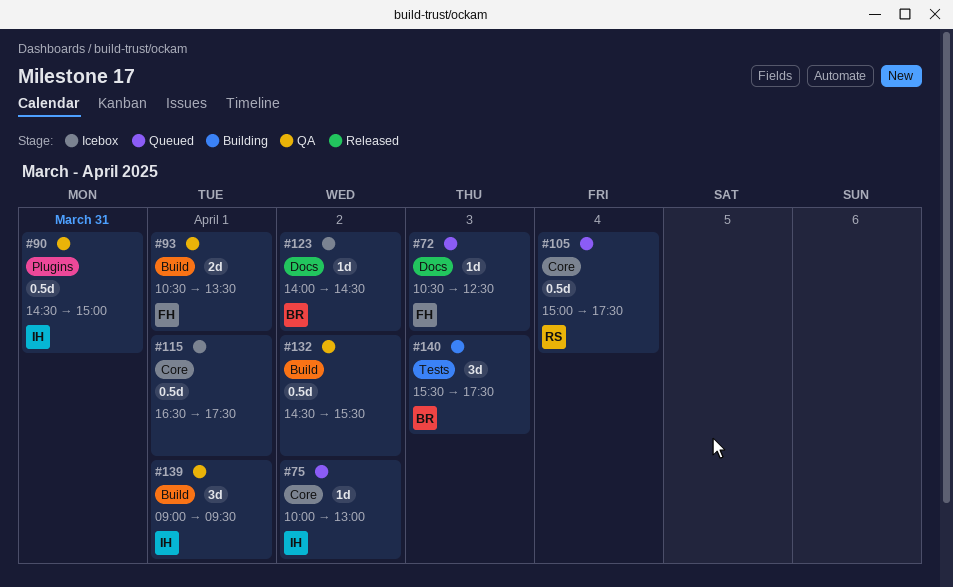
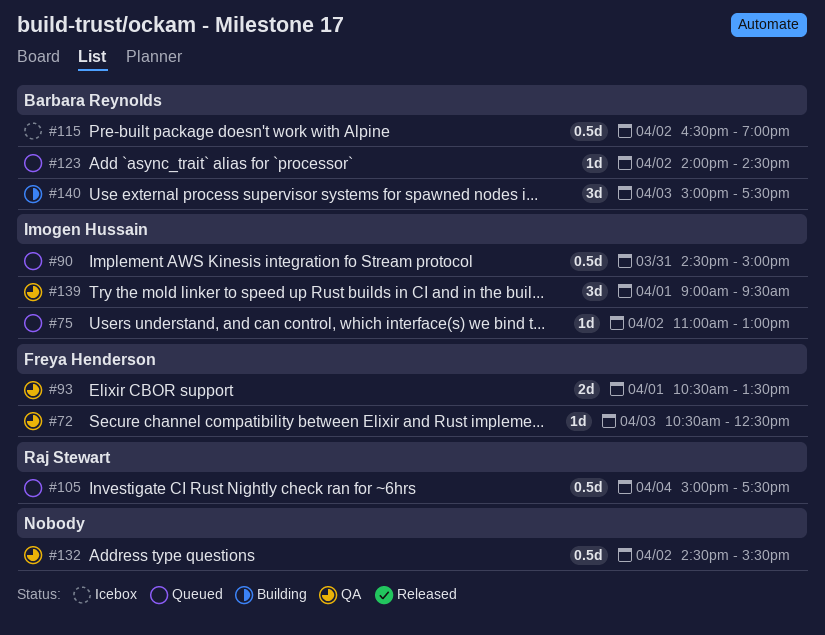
#72, status: Queued -> QA
#75, begins: 10:00 -> 11:00
#90, status: QA -> Queued
#115, owner: none -> Barbara Reynolds
#115, day: Apr 1 -> Apr 2
#115, ends: 17:30 -> 19:00
#123, status: Icebox -> Queued
#140, begins: 15:30 -> 15:00

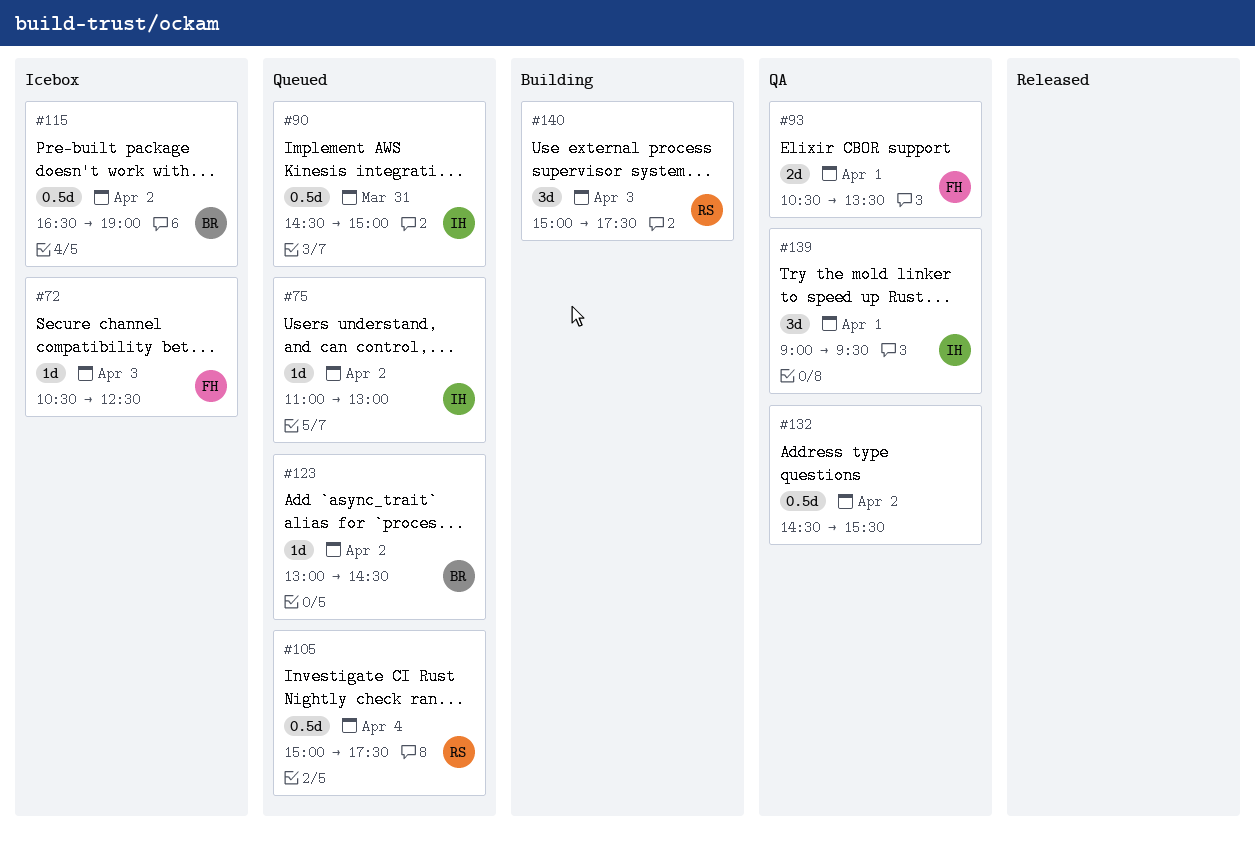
#72, status: QA -> Icebox
#123, begins: 14:00 -> 13:00
#140, owner: Barbara Reynolds -> Raj Stewart

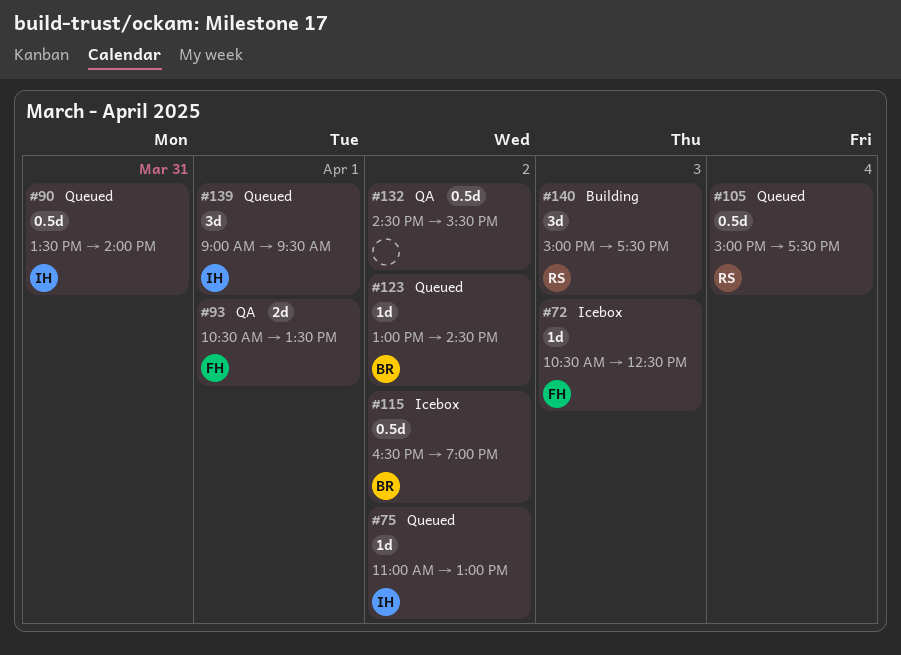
#90, begins: 14:30 -> 13:30
#90, ends: 15:00 -> 14:00
#139, status: QA -> Queued

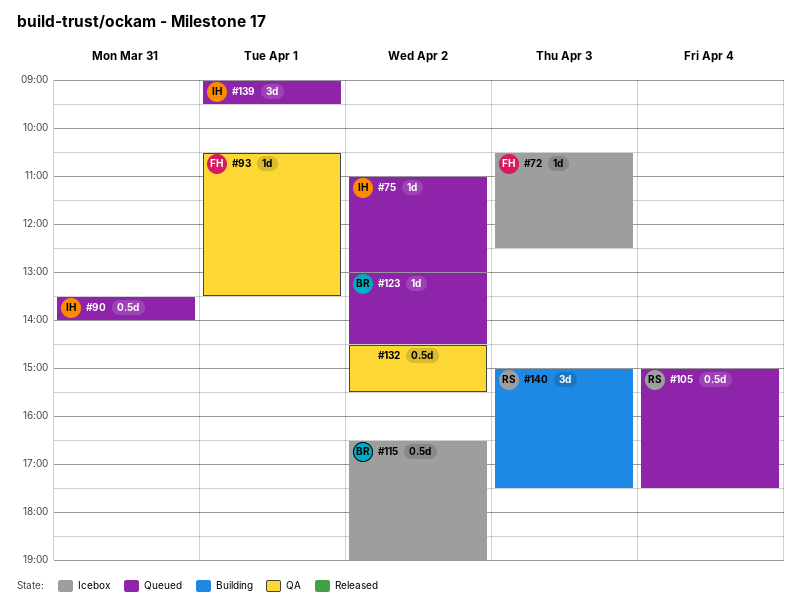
#93, estimate: 2d -> 1d

